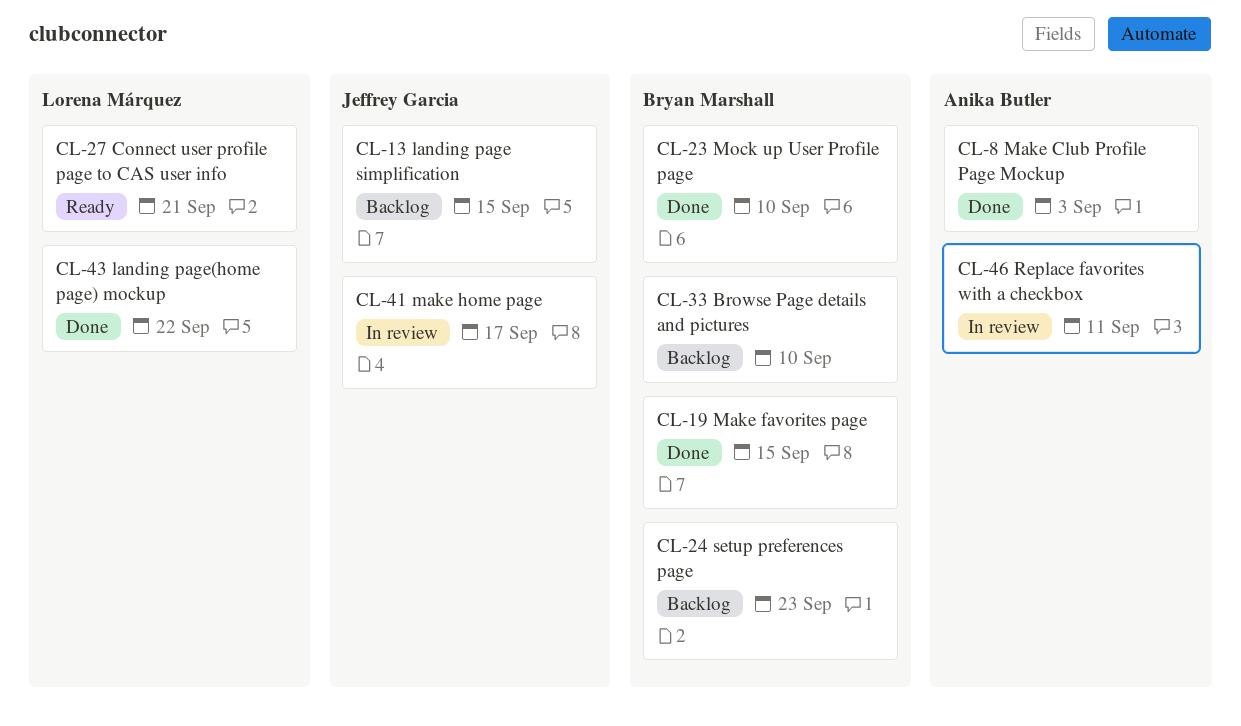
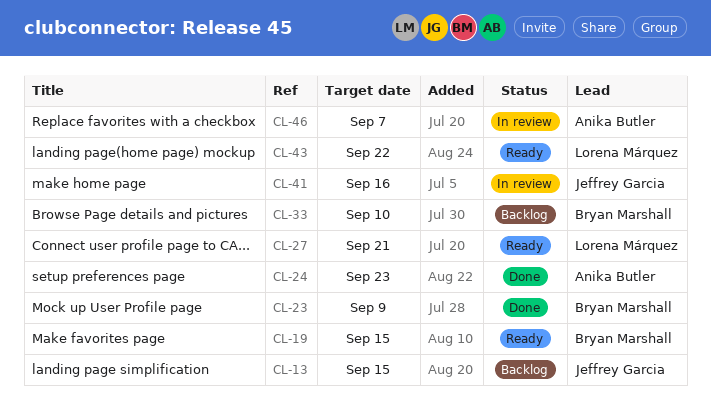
CL-8: present -> none
CL-19, status: Done -> Ready
CL-23, due: Sep 10 -> Sep 9
CL-24, status: Backlog -> Done
CL-24, owner: Bryan Marshall -> Anika Butler
CL-41, due: Sep 17 -> Sep 16
CL-43, status: Done -> Ready
CL-46, due: Sep 11 -> Sep 7

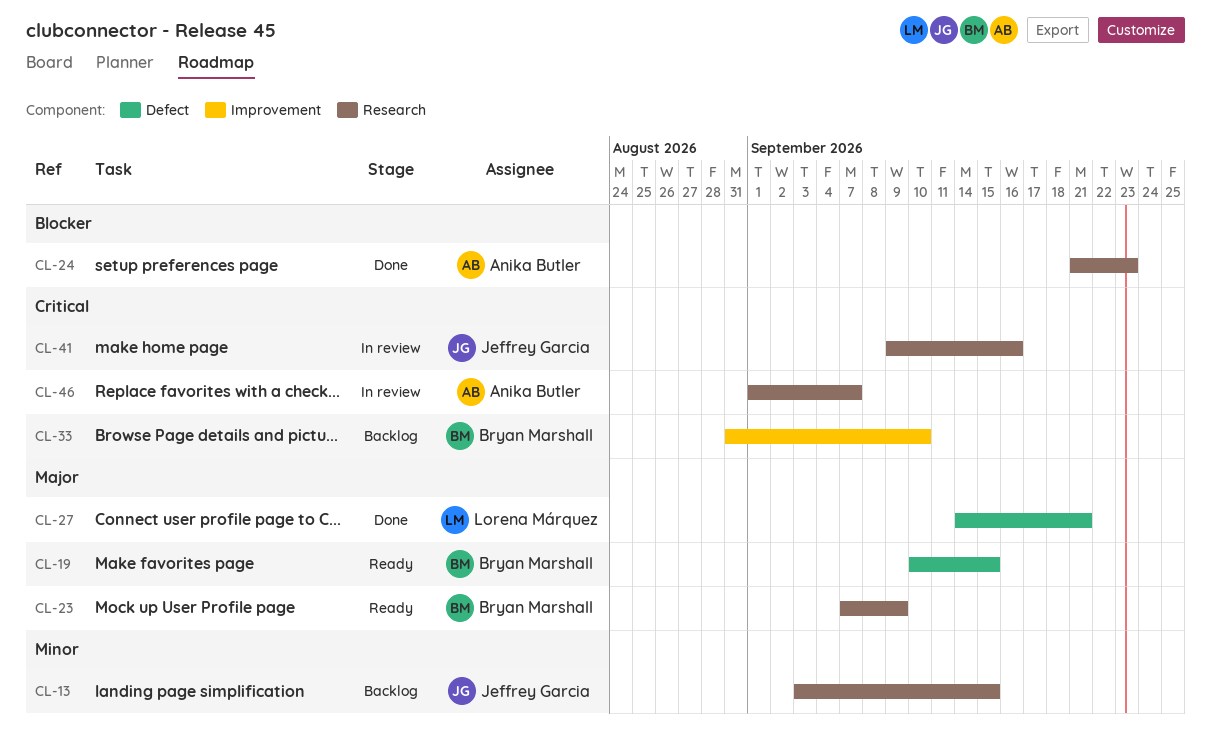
CL-23, status: Done -> Ready
CL-27, status: Ready -> Done
CL-43: present -> none

